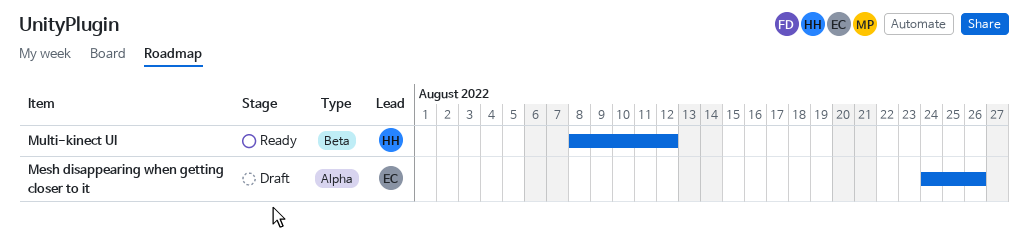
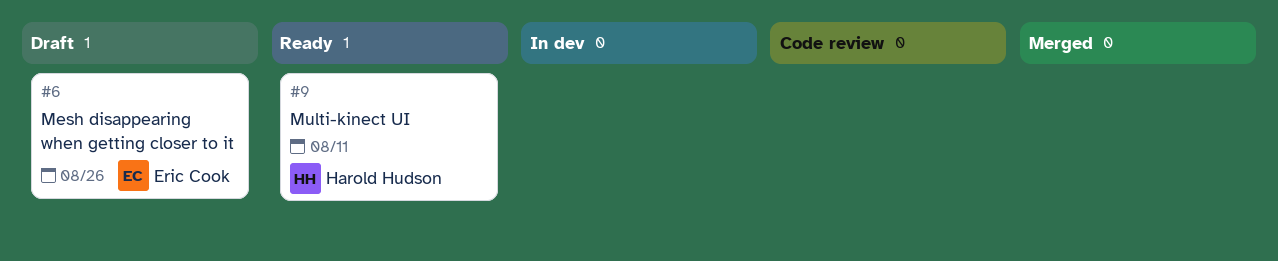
Multi-kinect UI, due: Aug 12 -> Aug 11

